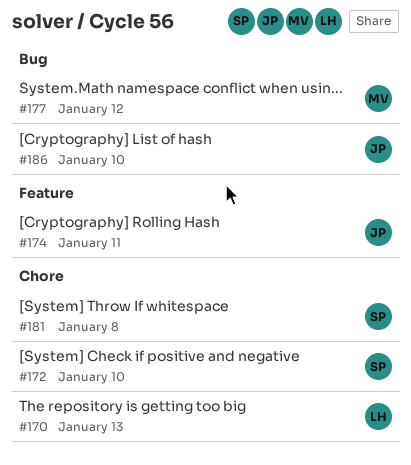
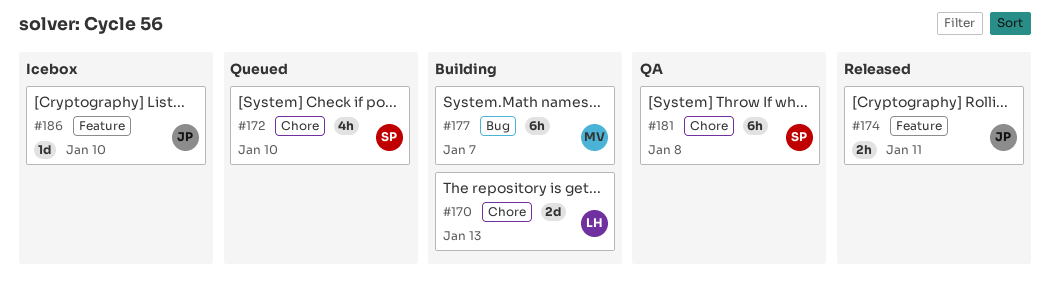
#177, due: Jan 12 -> Jan 7
#186, label: Bug -> Feature

